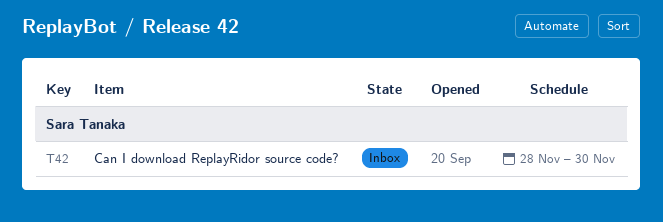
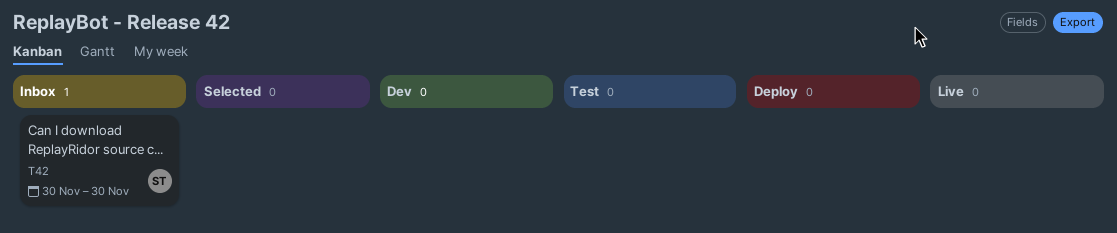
T42, start: Nov 28 -> Nov 30

